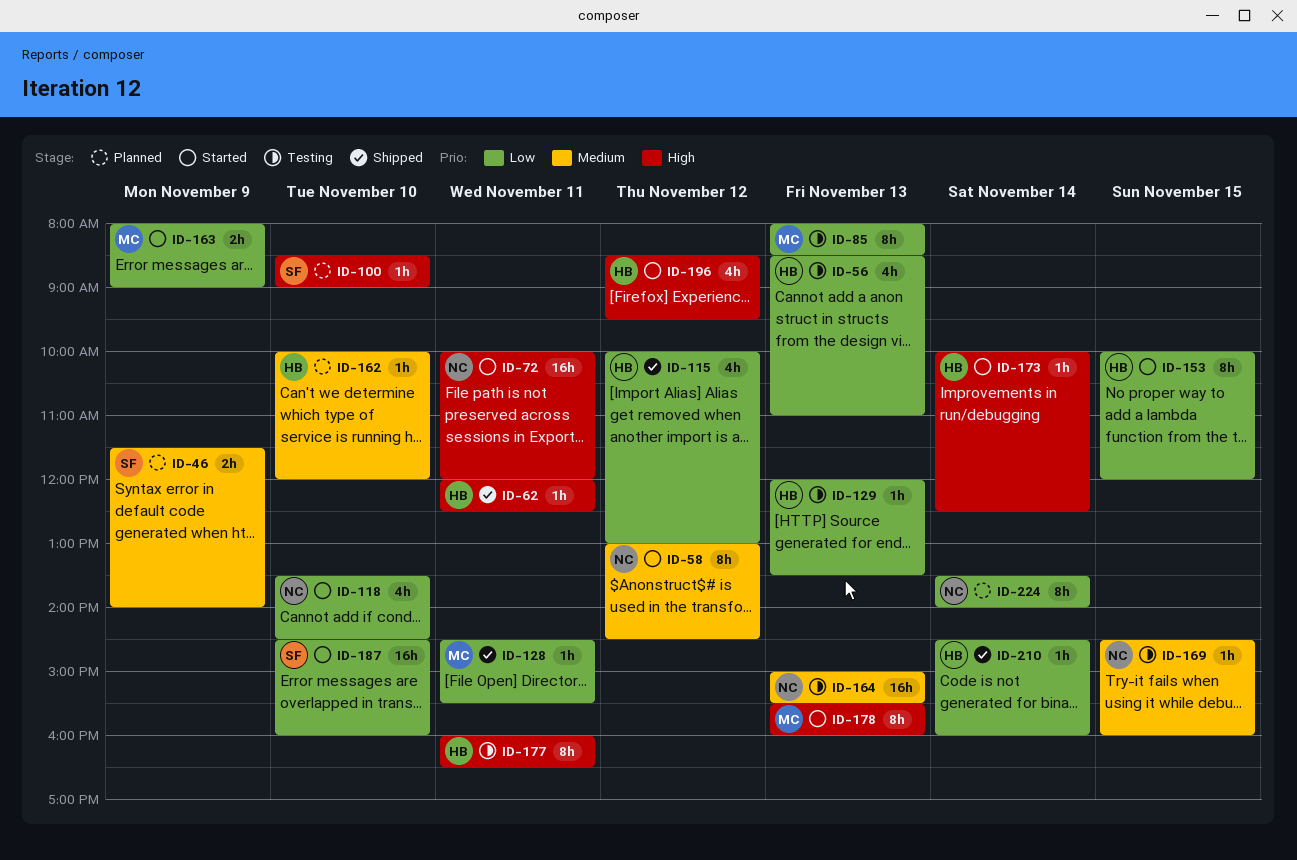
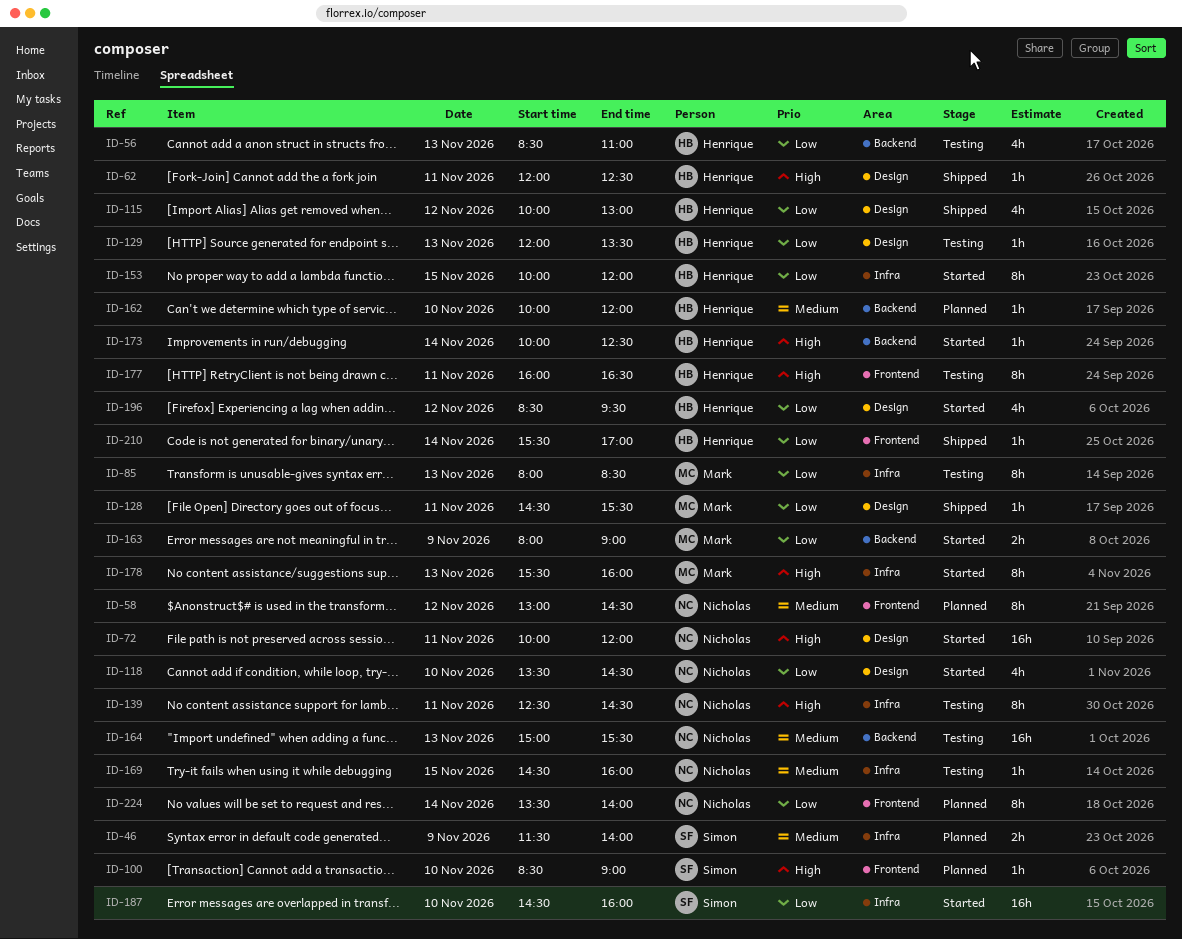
ID-58, status: Started -> Planned
ID-139: none -> present
ID-196, priority: High -> Low
ID-210, begins: 14:30 -> 15:30
ID-210, ends: 16:00 -> 17:00

